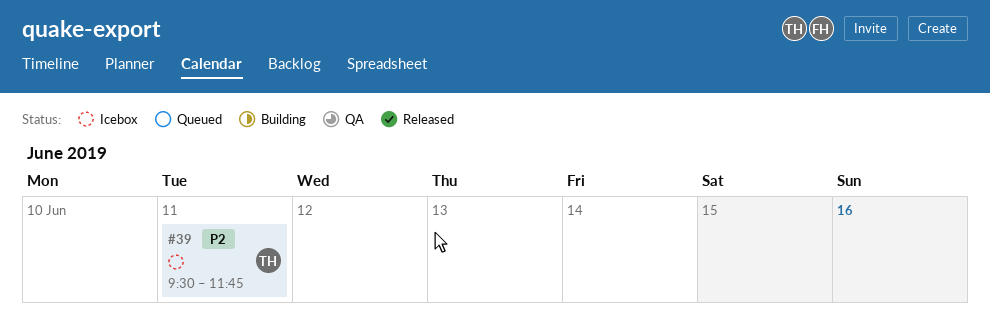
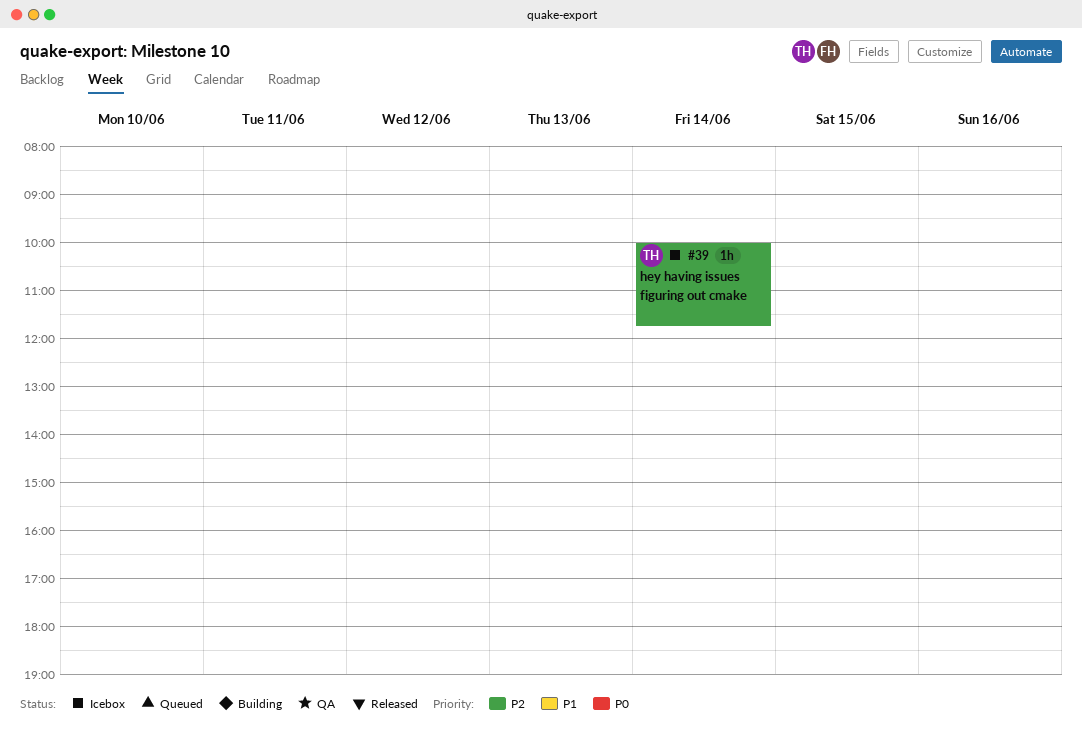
#39, day: Jun 11 -> Jun 14
#39, begins: 09:30 -> 10:00

